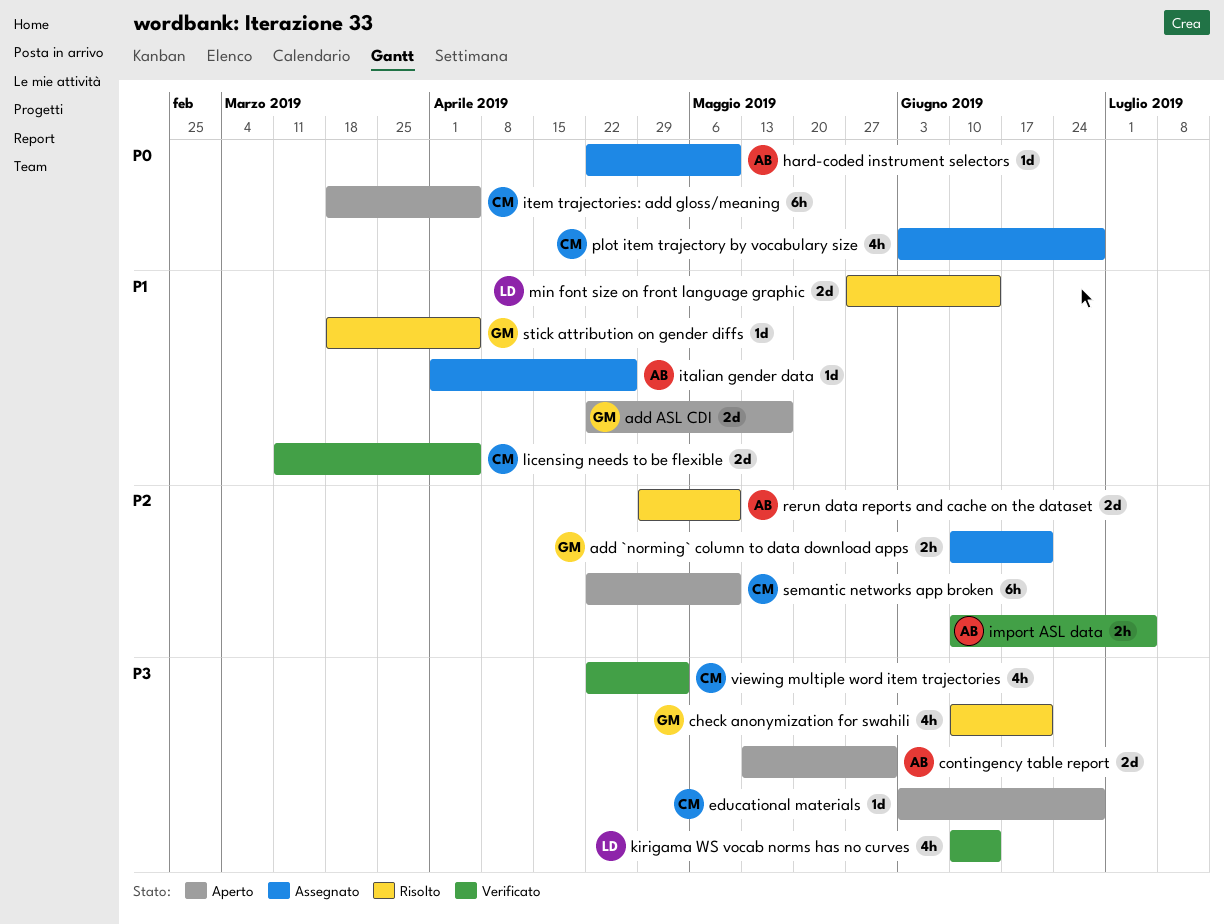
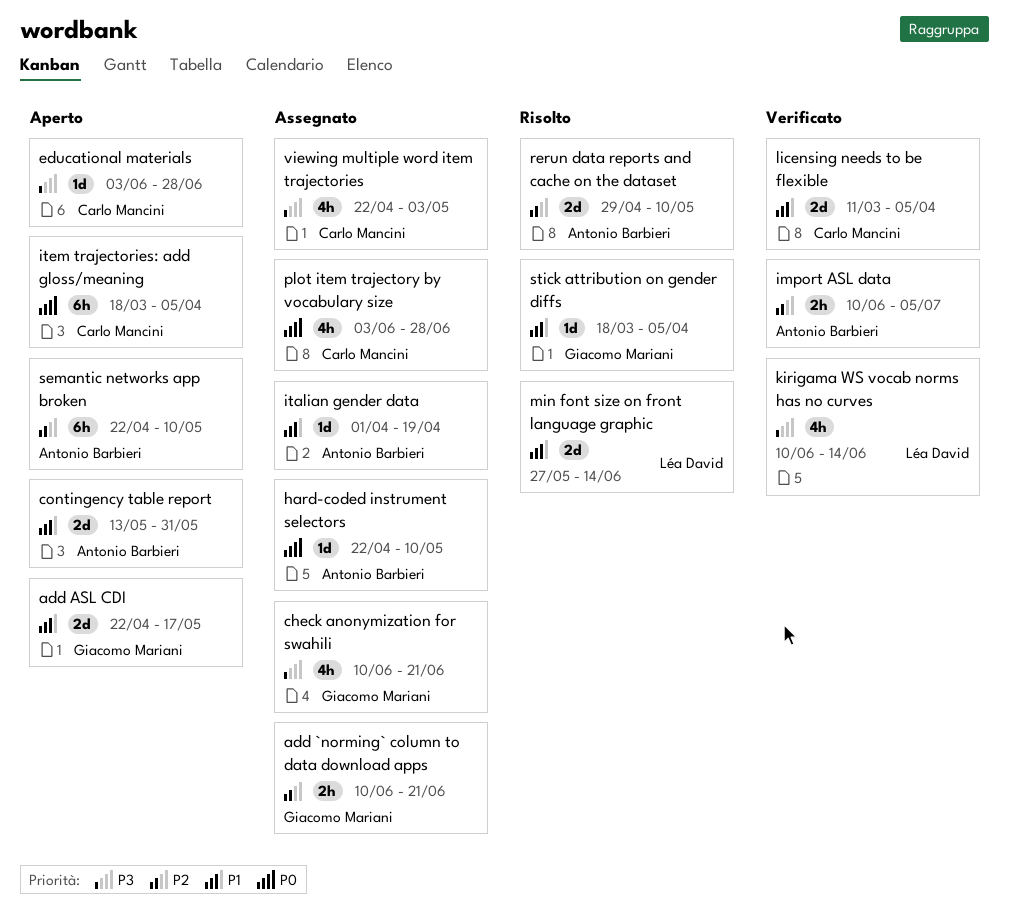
check anonymization for swahili, status: Risolto -> Assegnato
contingency table report, priority: P3 -> P1
italian gender data, due: Apr 26 -> Apr 19
semantic networks app broken, owner: Carlo Mancini -> Antonio Barbieri
viewing multiple word item trajectories, status: Verificato -> Assegnato

